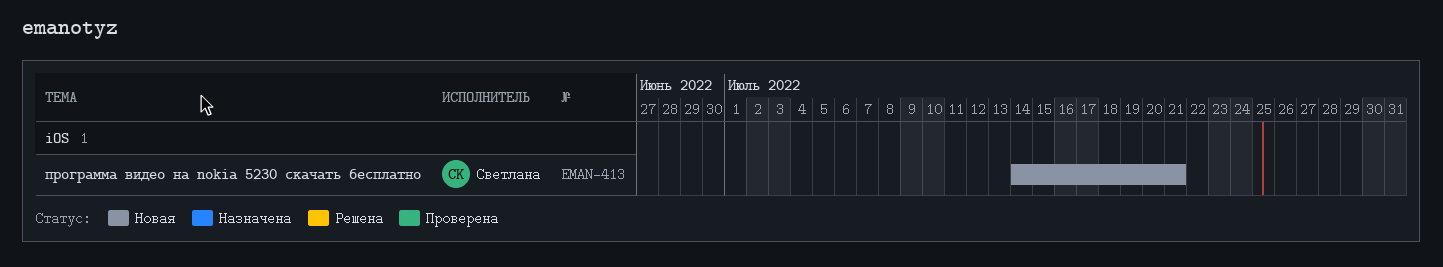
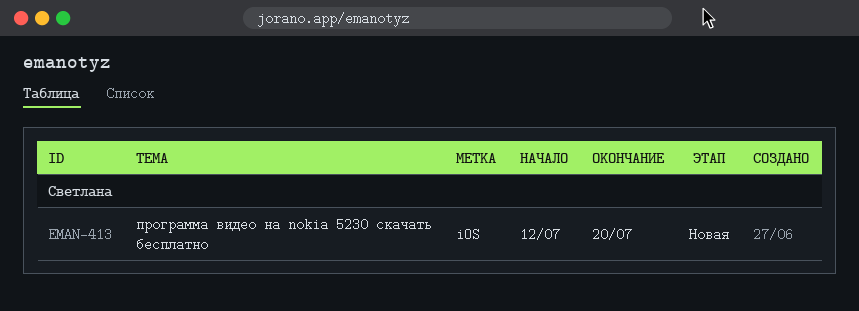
EMAN-413, start: Jul 14 -> Jul 12
EMAN-413, due: Jul 21 -> Jul 20

